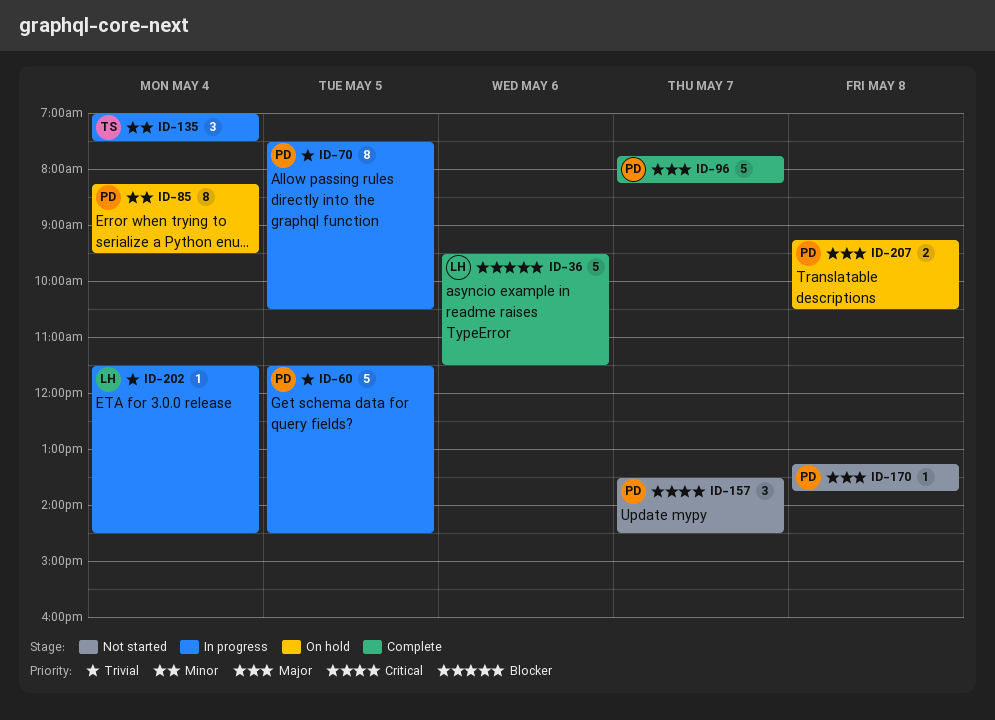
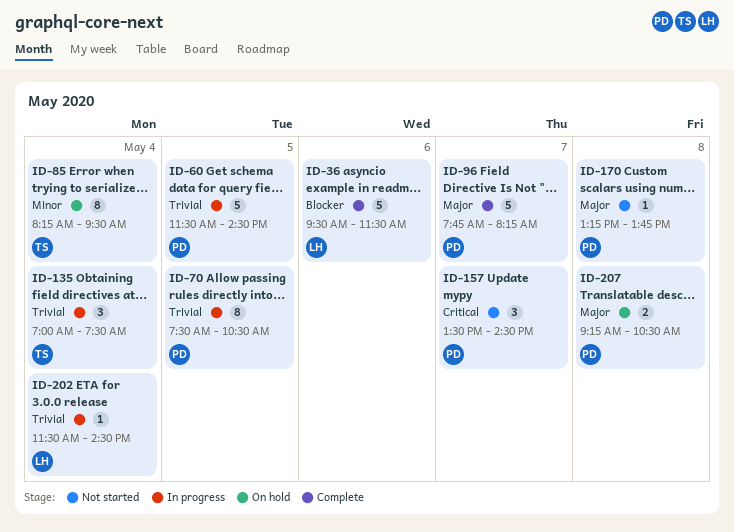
ID-85, owner: PD -> TS
ID-135, priority: Minor -> Trivial

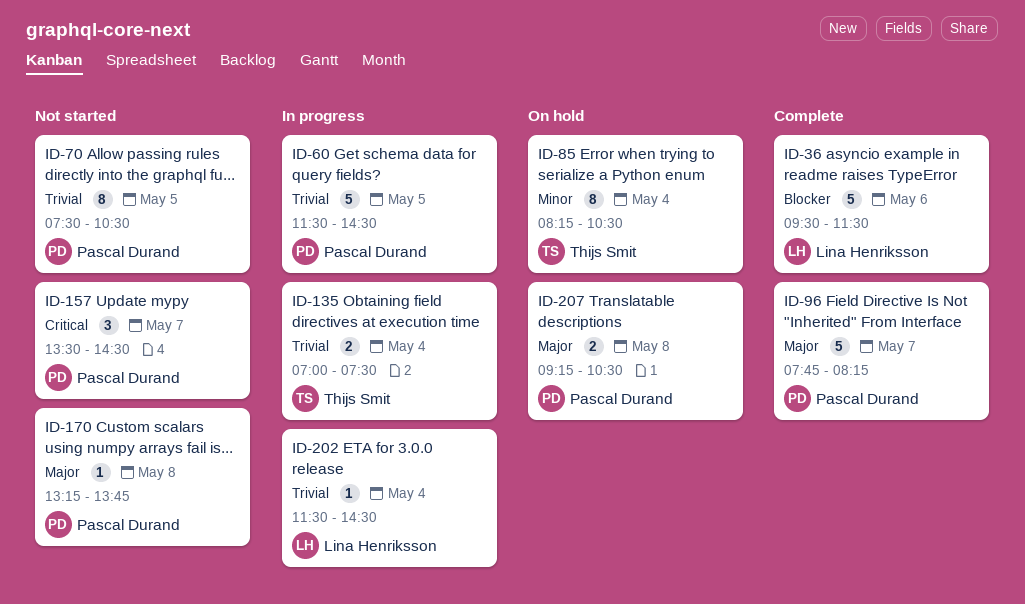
ID-70, status: In progress -> Not started
ID-85, ends: 09:30 -> 10:30
ID-135, estimate: 3 -> 2

